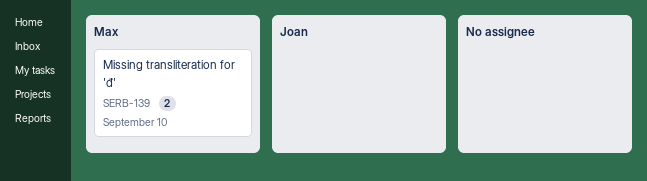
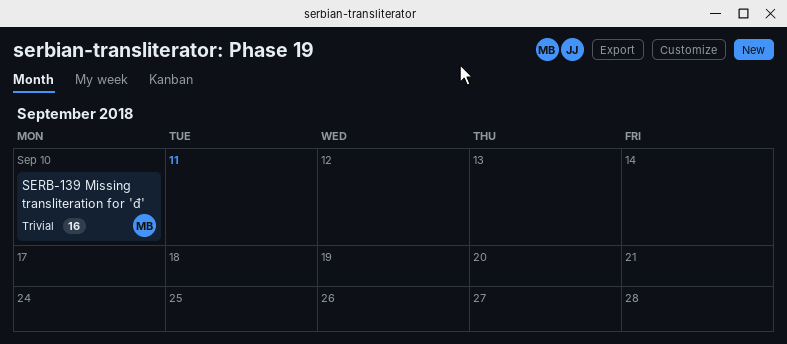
SERB-139, estimate: 2 -> 16

